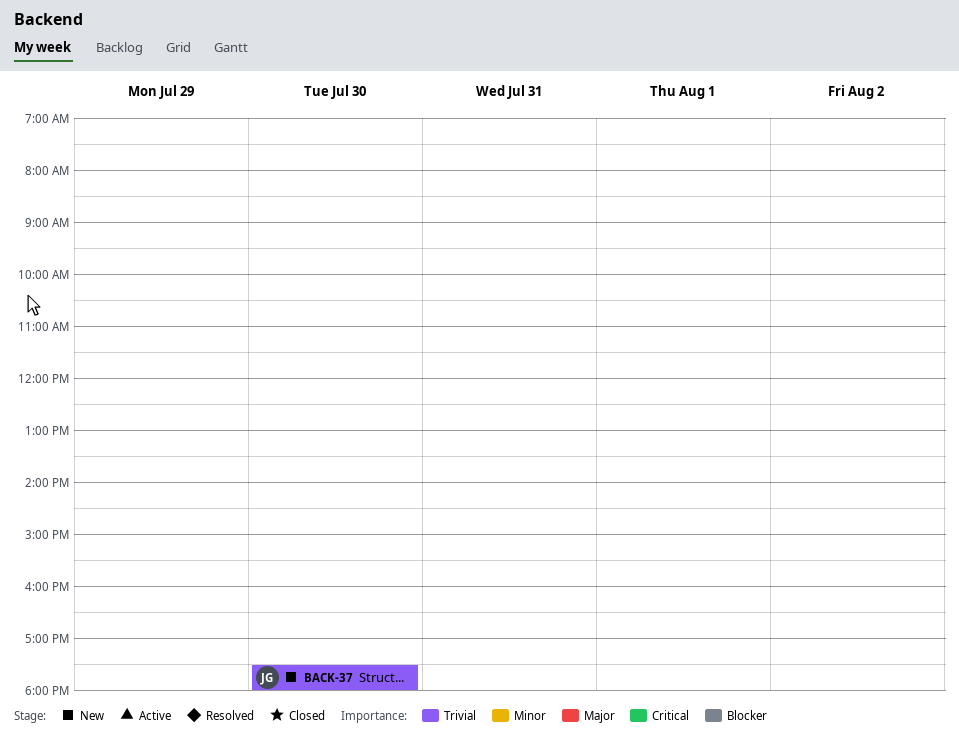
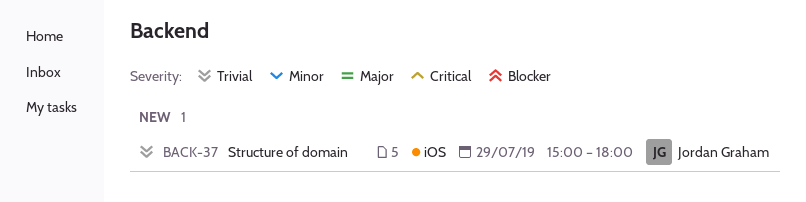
BACK-37, day: Jul 30 -> Jul 29
BACK-37, begins: 17:30 -> 15:00

